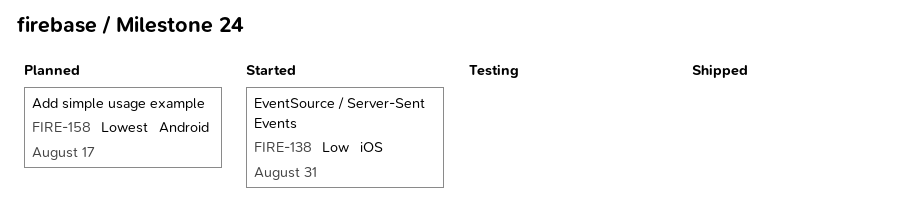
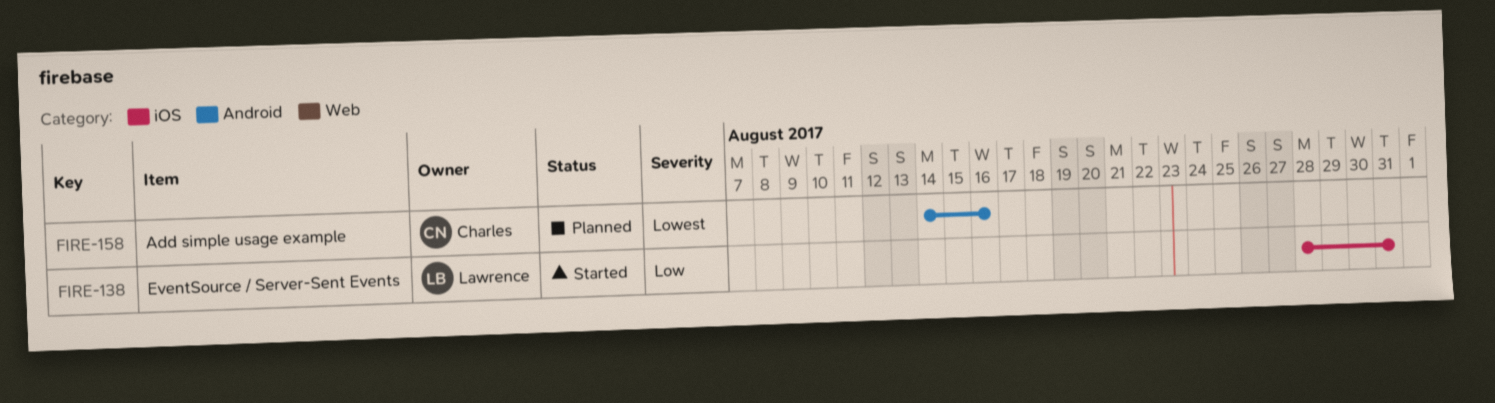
FIRE-158, due: Aug 17 -> Aug 16

